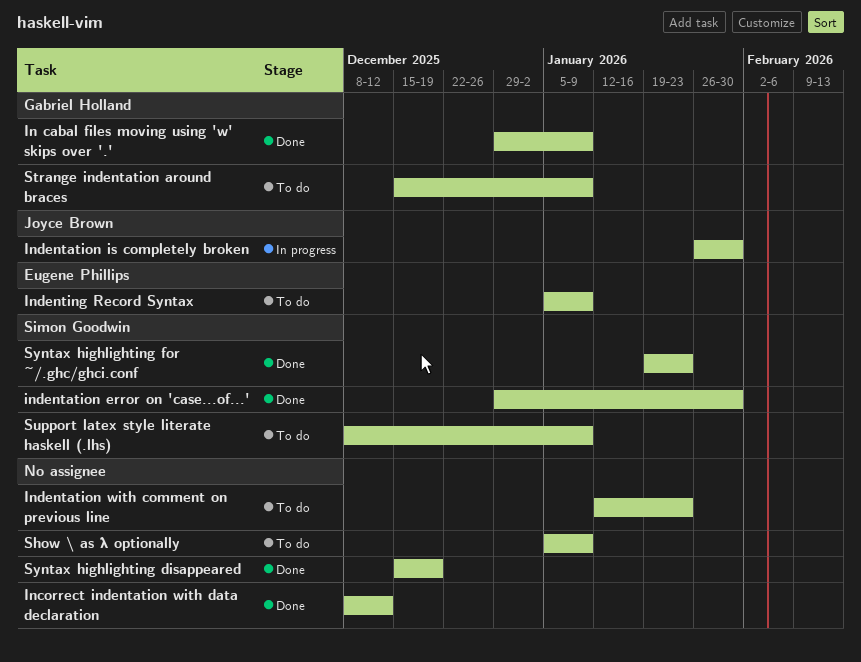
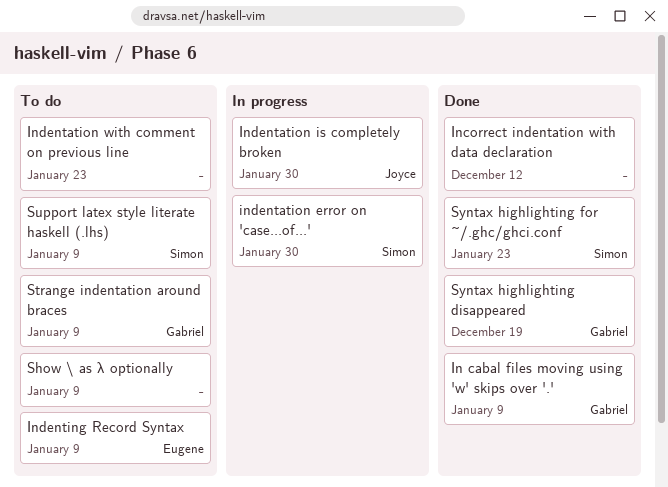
indentation error on 'case...of...', status: Done -> In progress
Syntax highlighting disappeared, owner: none -> Gabriel Holland

